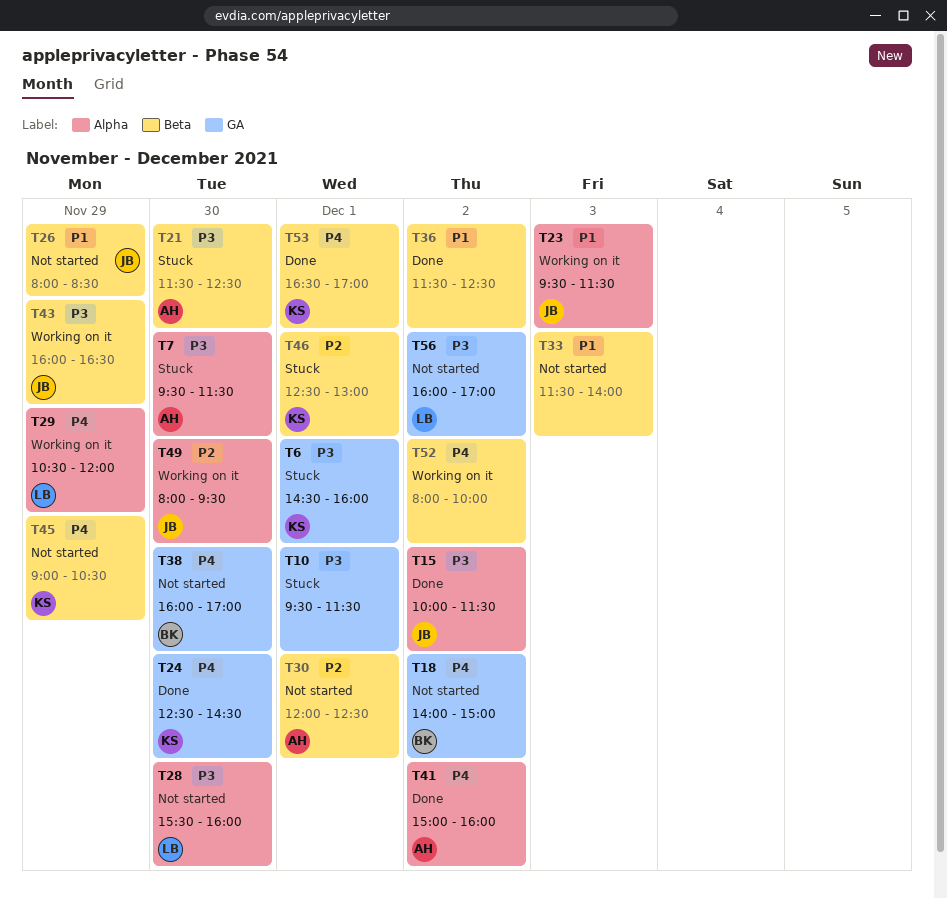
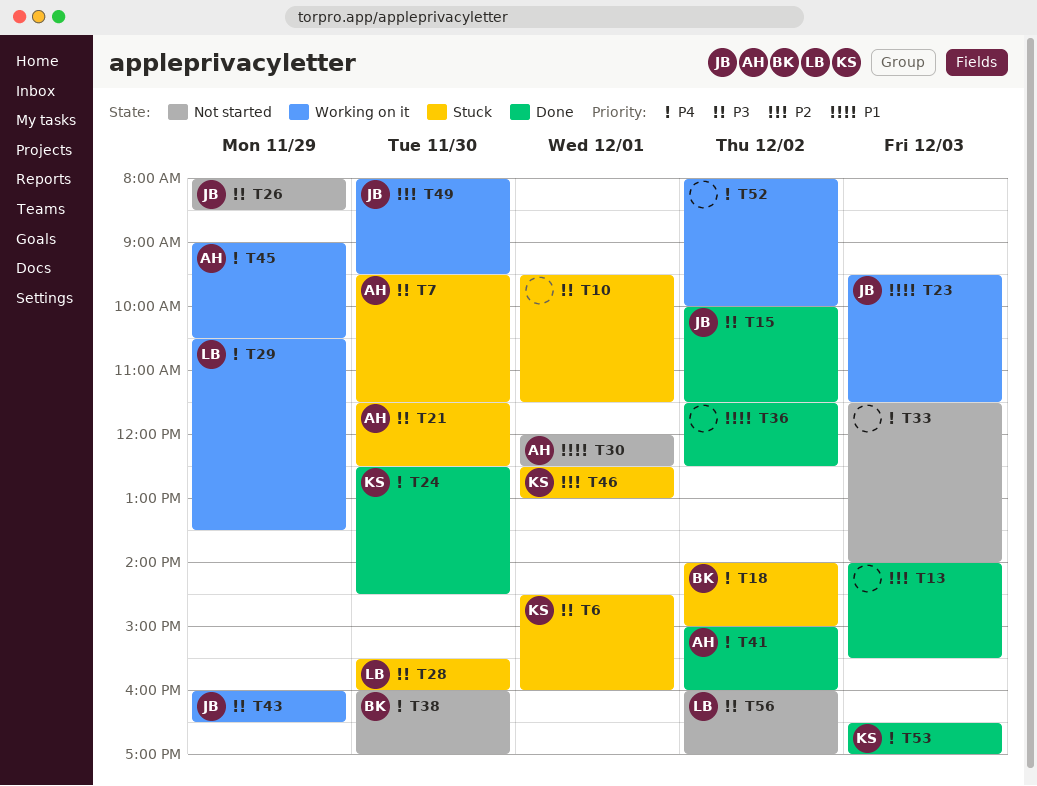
T13: none -> present
T18, status: Not started -> Stuck
T26, priority: P1 -> P3
T28, status: Not started -> Stuck
T29, ends: 12:00 -> 13:30
T30, priority: P2 -> P1
T33, priority: P1 -> P4
T45, status: Not started -> Working on it
T45, owner: KS -> AH
T53, day: Dec 1 -> Dec 3

